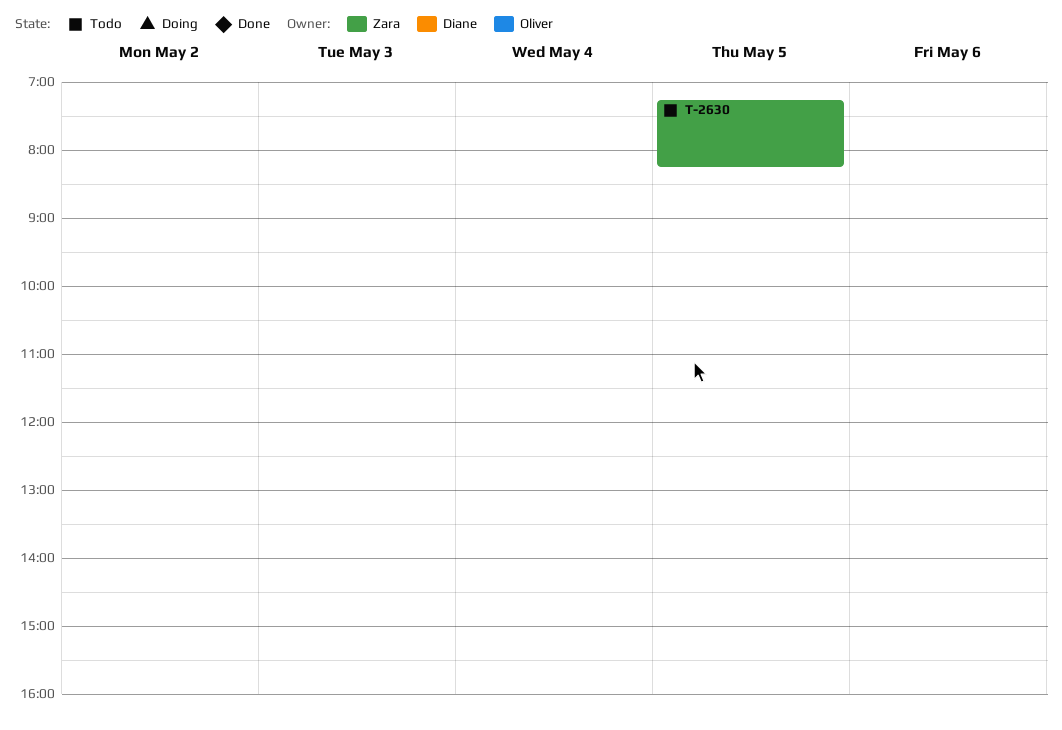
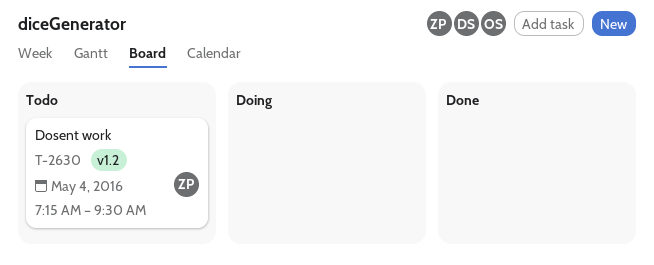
T-2630, day: May 5 -> May 4
T-2630, ends: 08:15 -> 09:30

